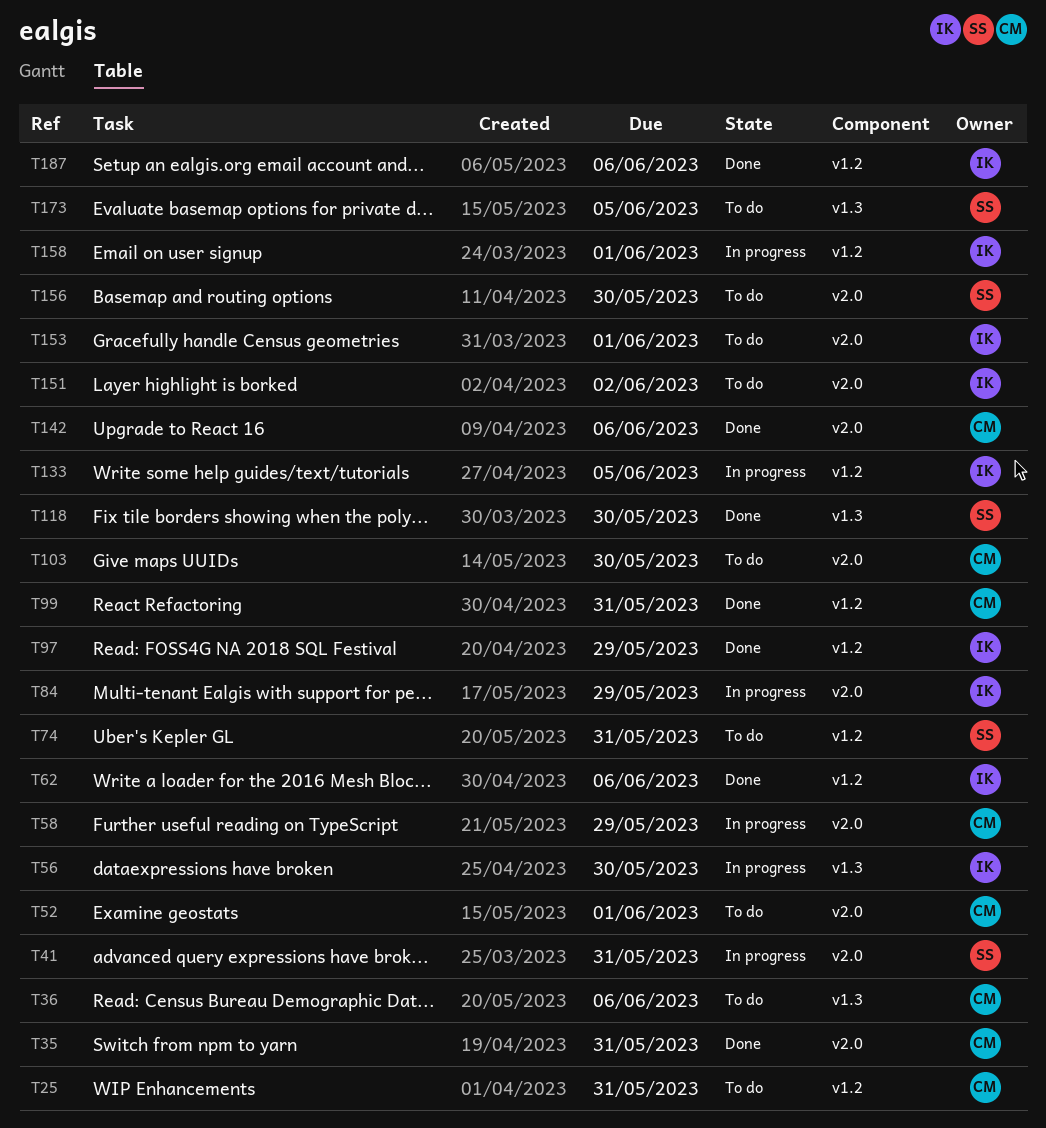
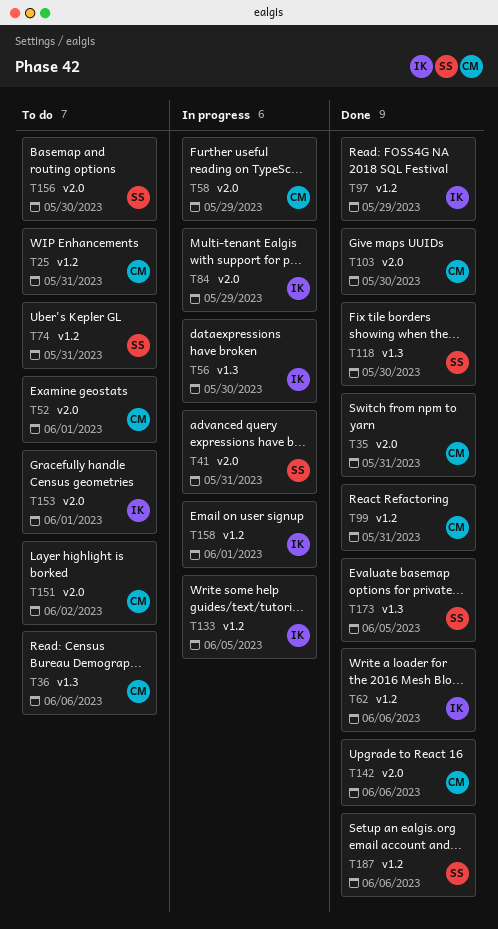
T103, status: To do -> Done
T151, owner: IK -> CM
T173, status: To do -> Done
T187, owner: IK -> SS

